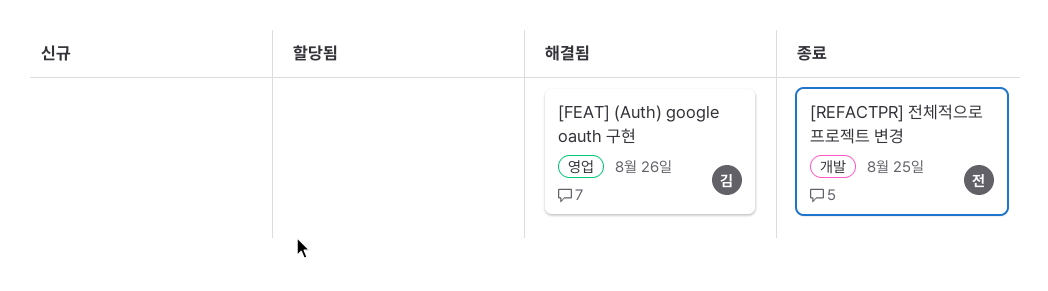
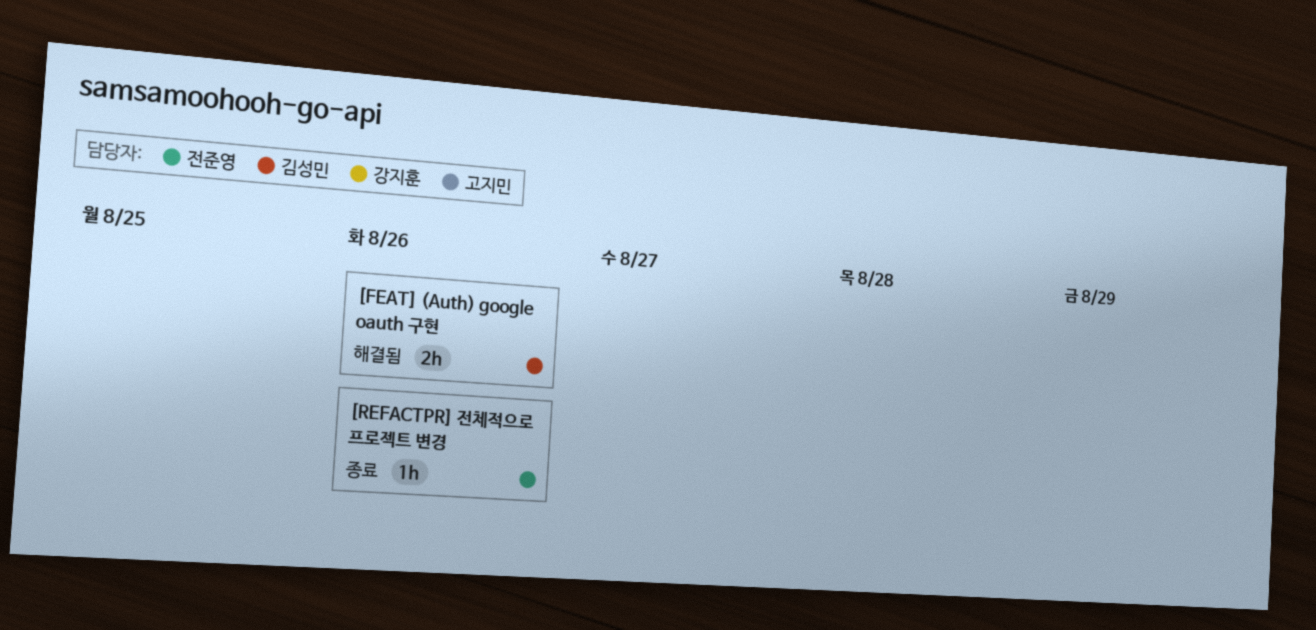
[REFACTPR] 전체적으로 프로젝트 변경, due: Aug 25 -> Aug 26

